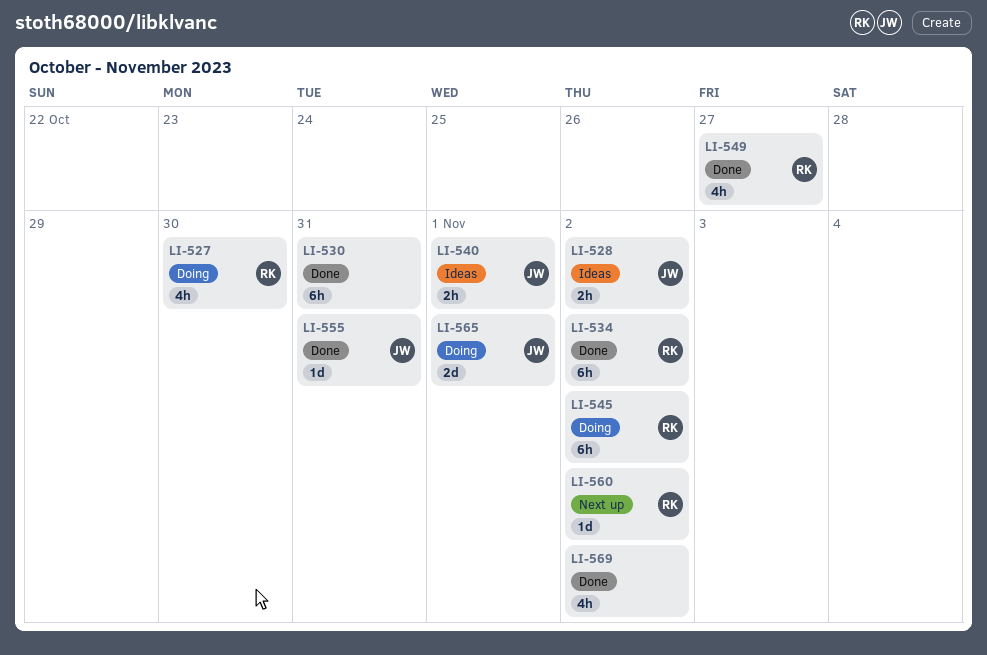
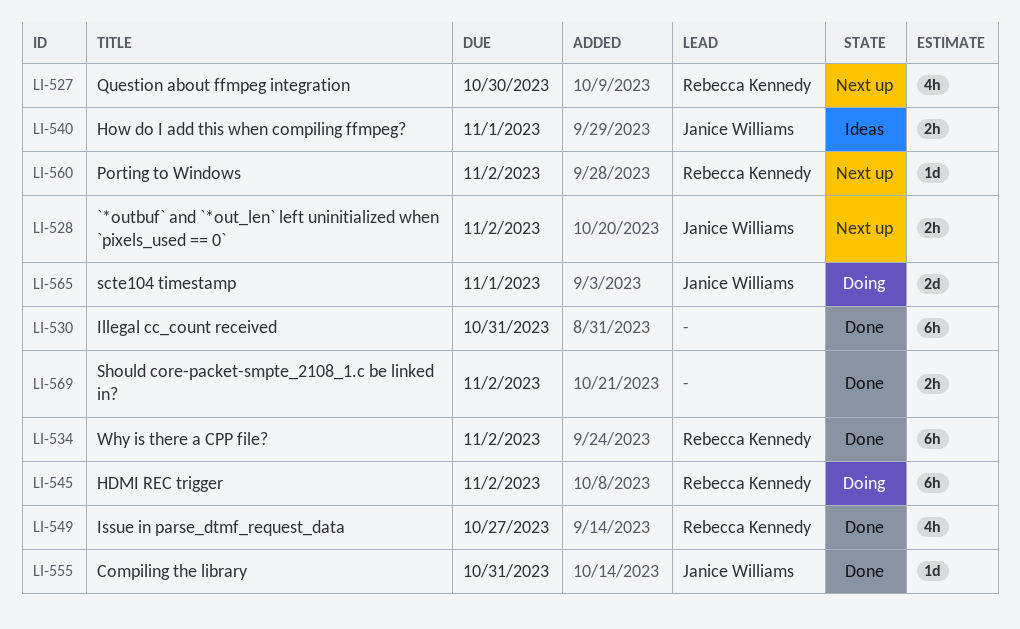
LI-527, status: Doing -> Next up
LI-528, status: Ideas -> Next up
LI-569, estimate: 4h -> 2h

